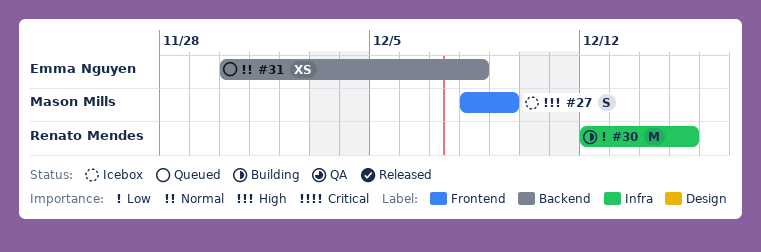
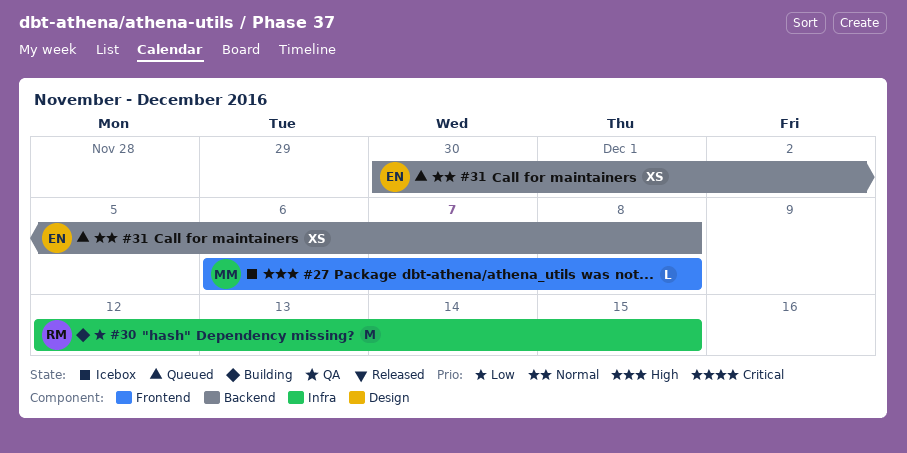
#27, estimate: S -> L
#27, start: Dec 8 -> Dec 6
#27, due: Dec 9 -> Dec 8

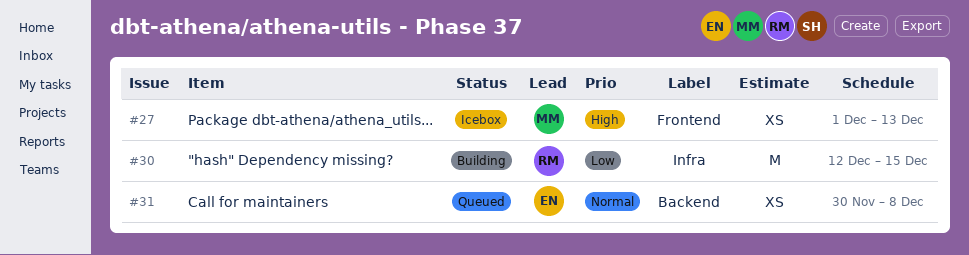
#27, estimate: L -> XS
#27, start: Dec 6 -> Dec 1
#27, due: Dec 8 -> Dec 13

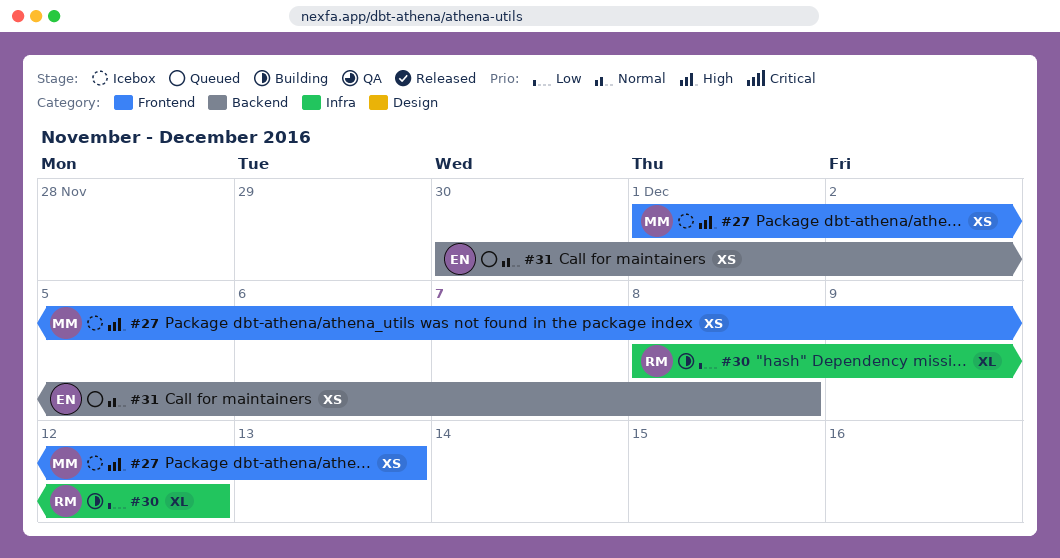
#30, estimate: M -> XL
#30, start: Dec 12 -> Dec 8
#30, due: Dec 15 -> Dec 12

